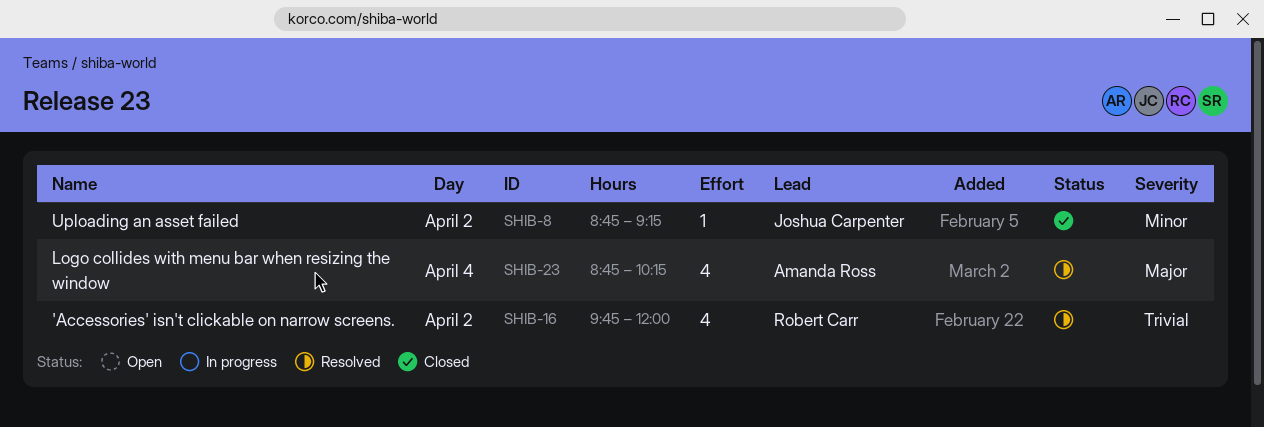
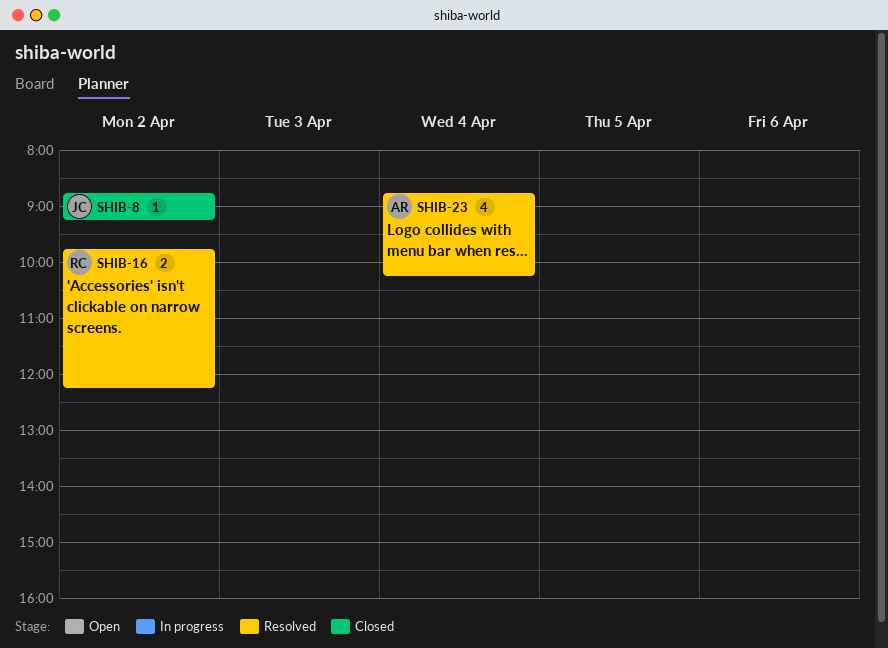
SHIB-16, estimate: 4 -> 2
SHIB-16, ends: 12:00 -> 12:15

